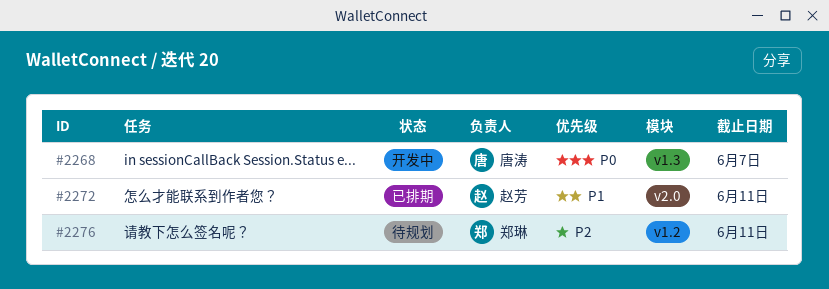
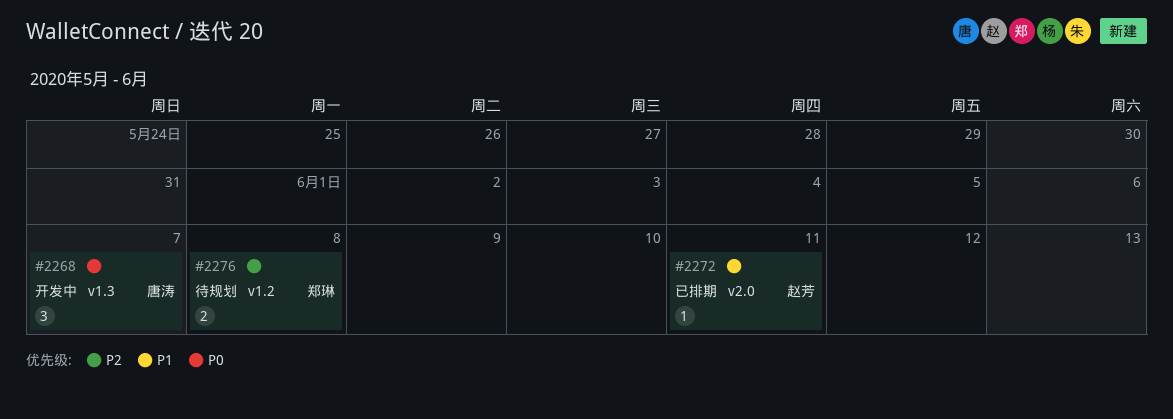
#2276, due: Jun 11 -> Jun 8

